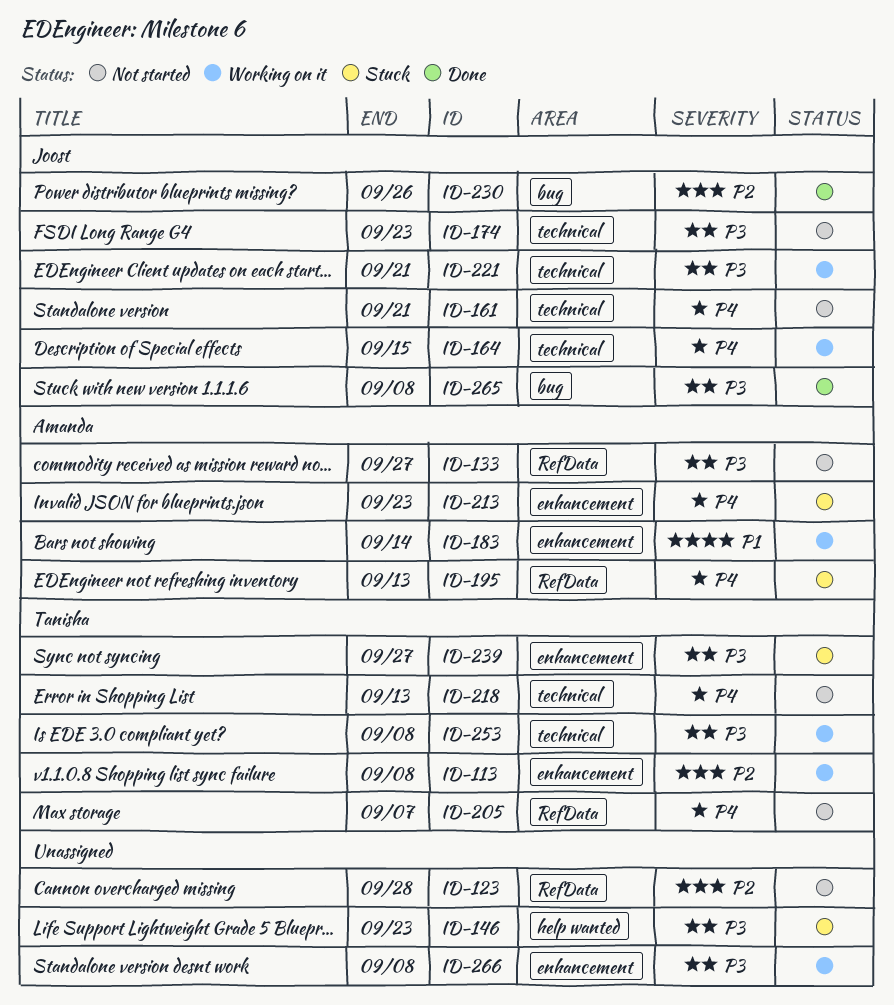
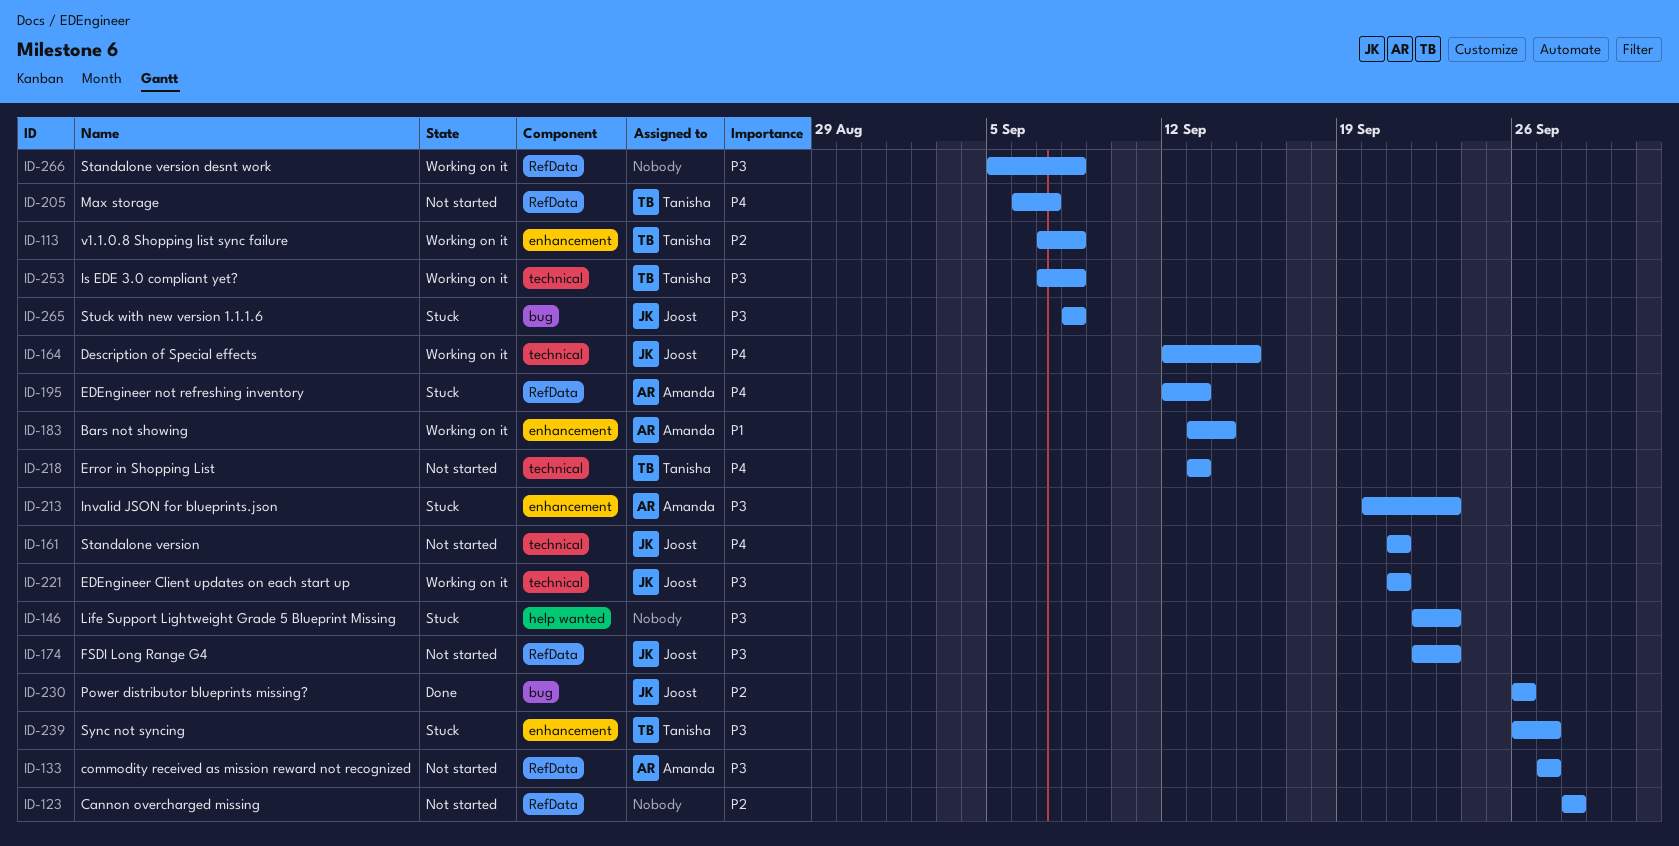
ID-174, label: technical -> RefData
ID-213, priority: P4 -> P3
ID-265, status: Done -> Stuck
ID-266, label: enhancement -> RefData

